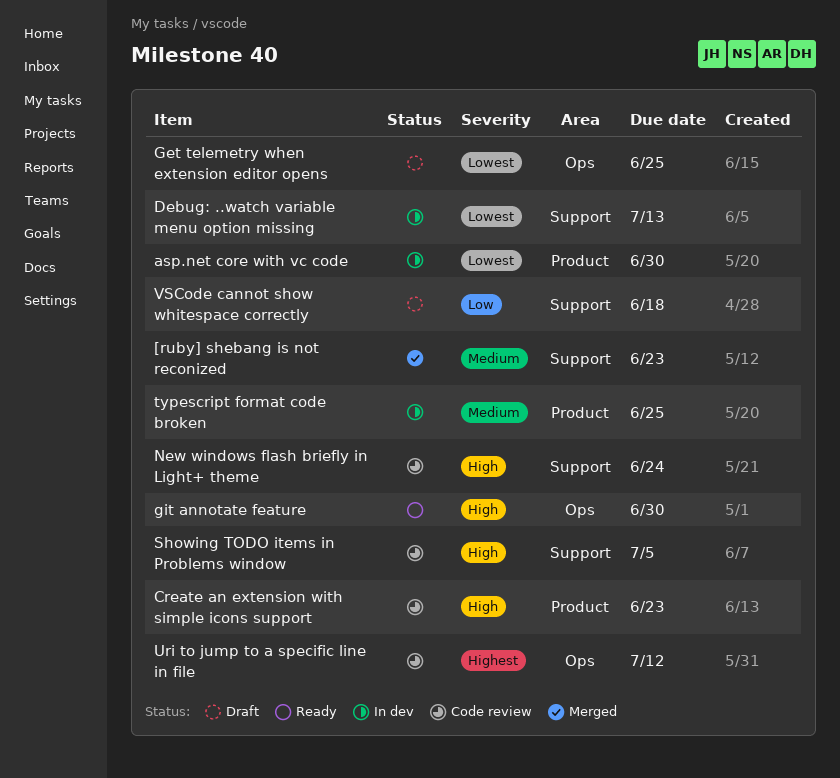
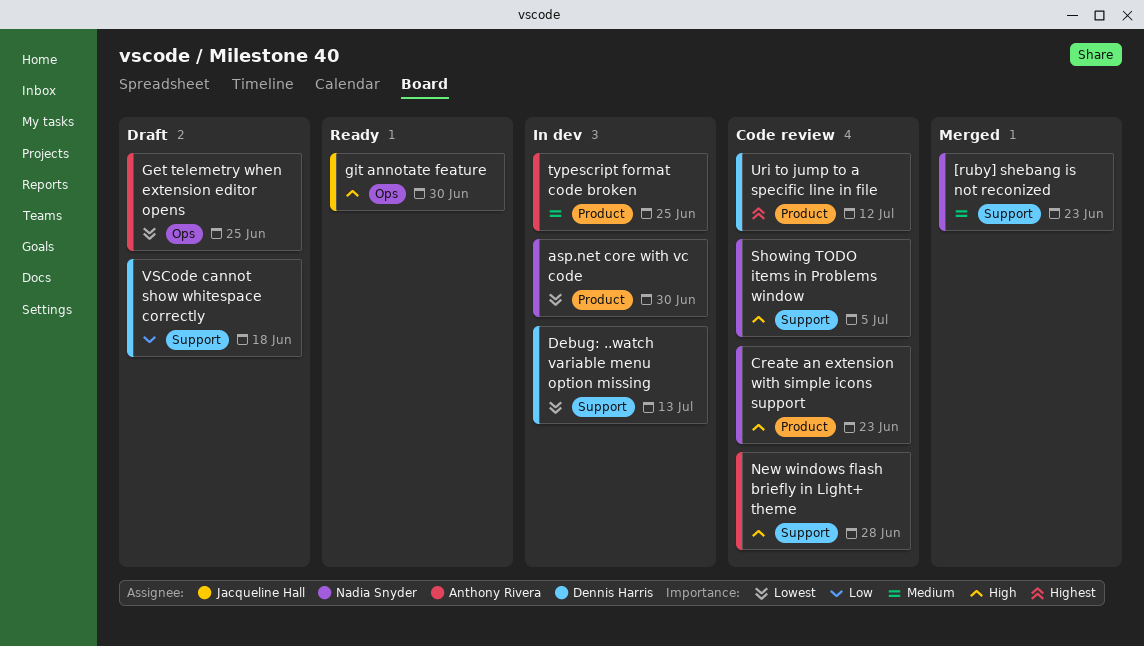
New windows flash briefly in Light+ theme, due: Jun 24 -> Jun 28
Uri to jump to a specific line in file, label: Ops -> Product

